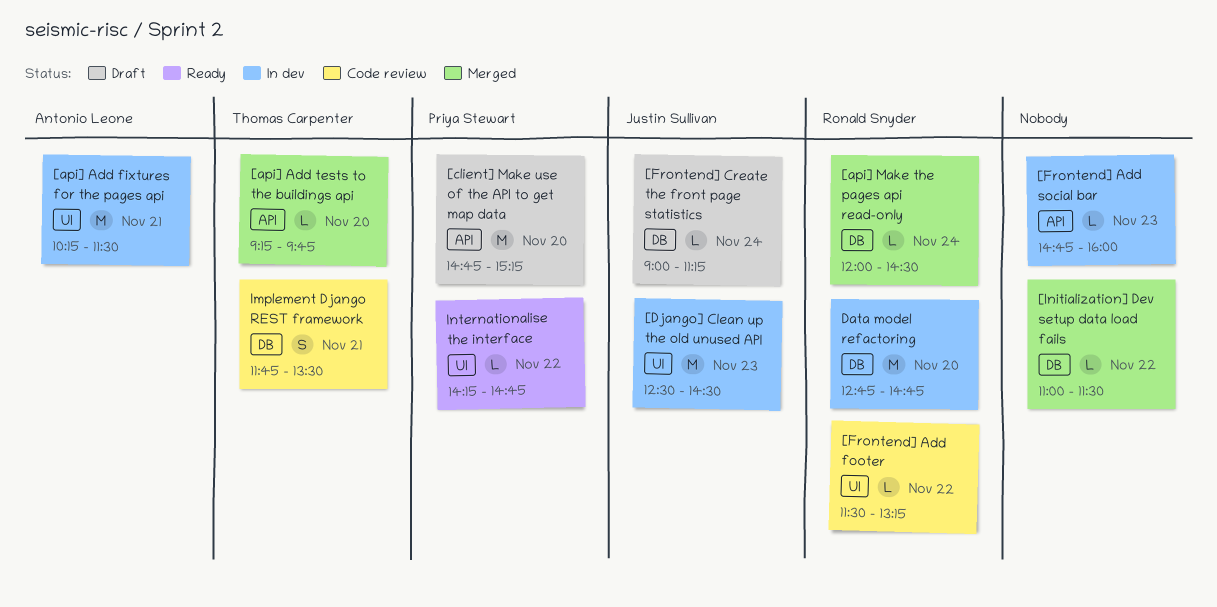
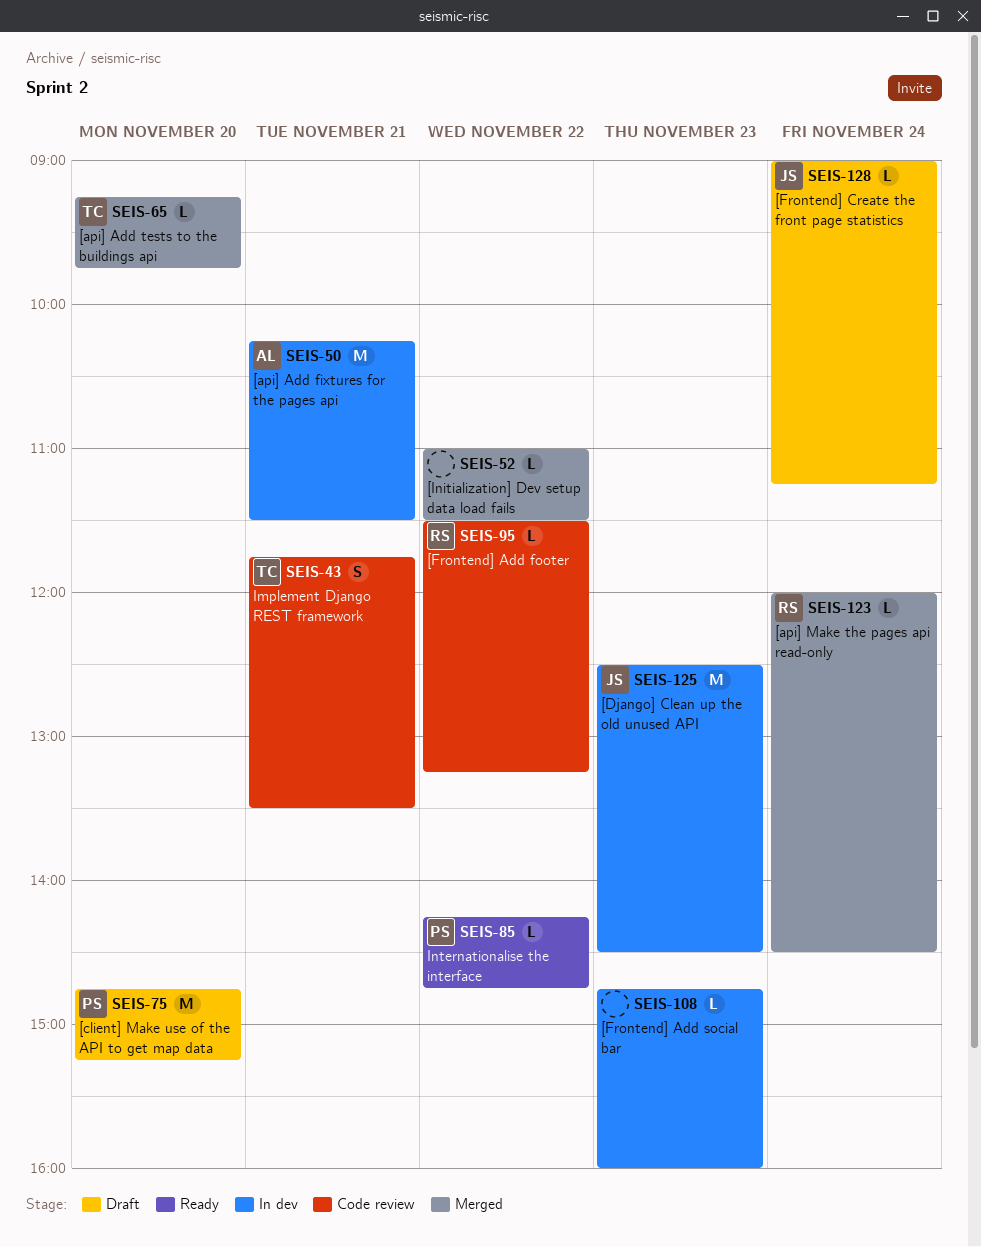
Data model refactoring: present -> none

